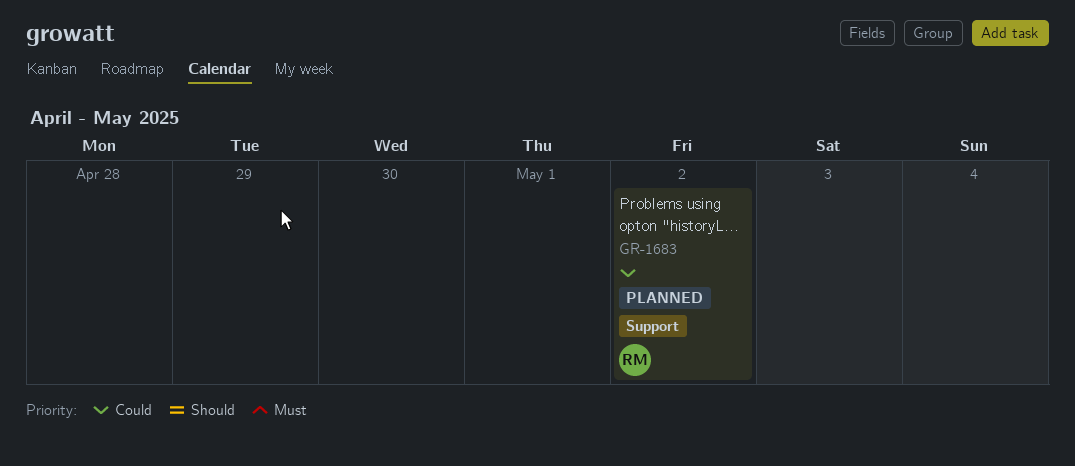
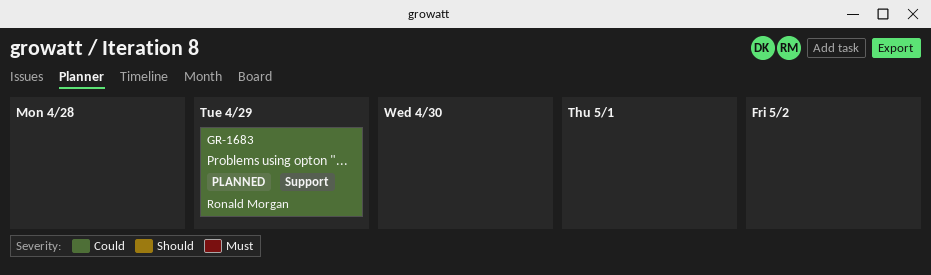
GR-1683, due: May 2 -> Apr 29

